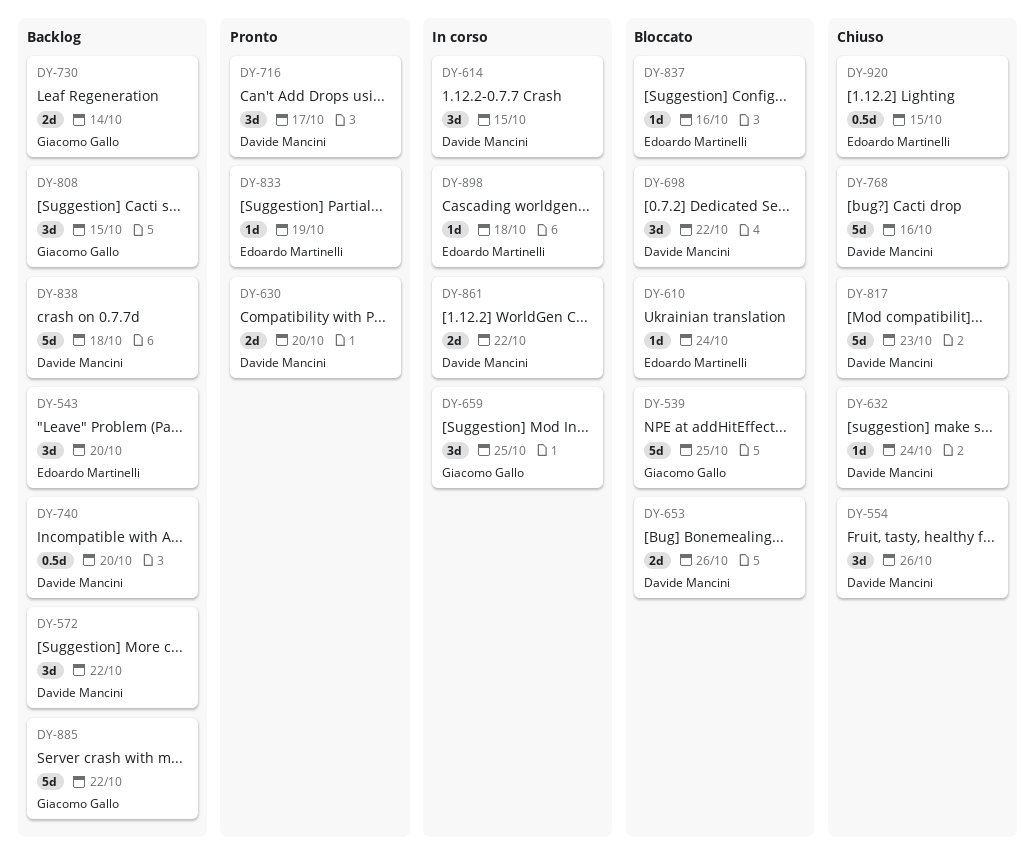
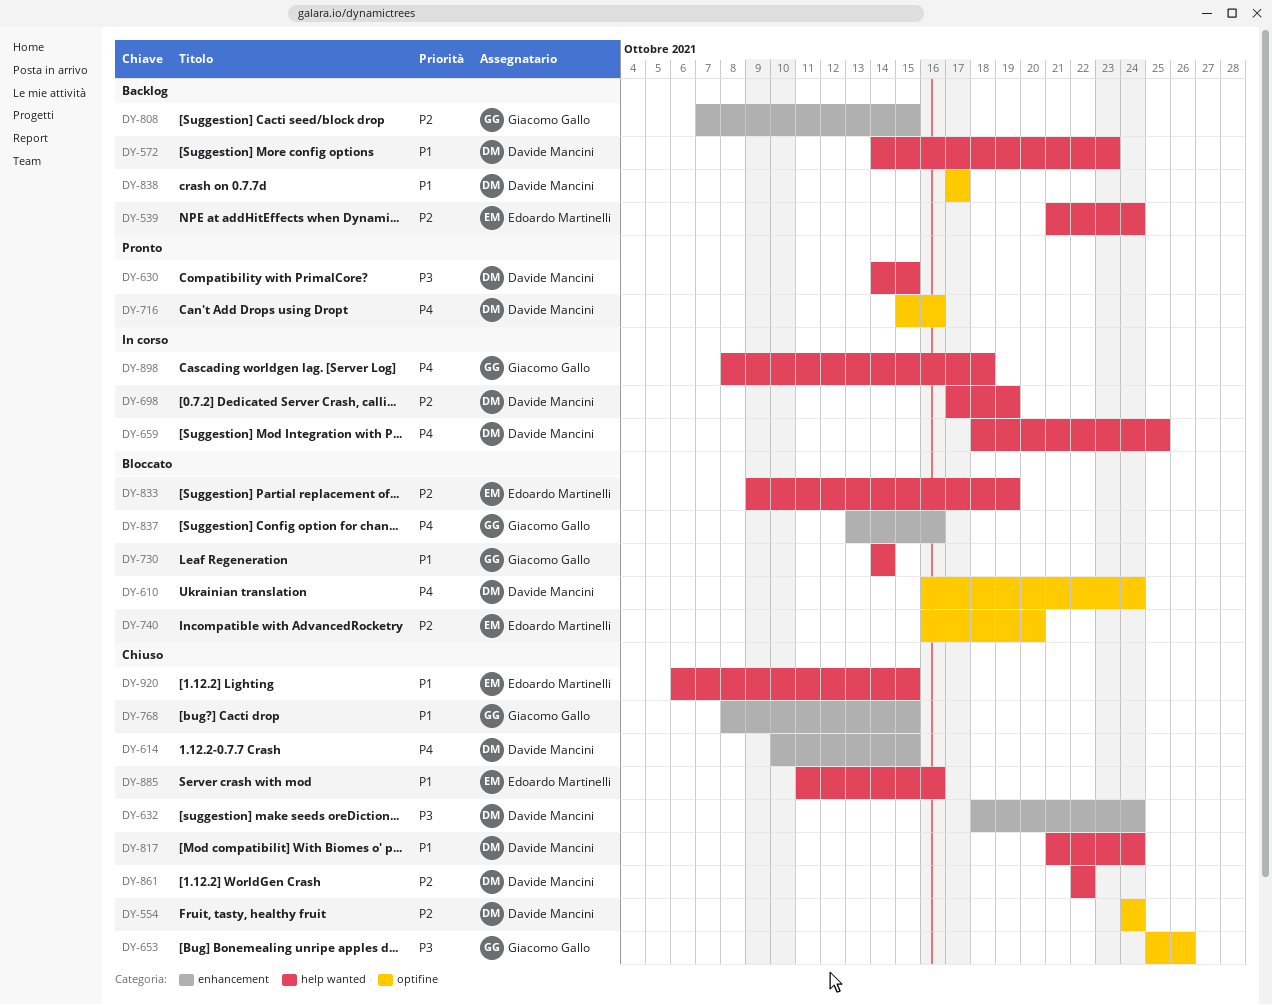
DY-539, status: Bloccato -> Backlog
DY-539, owner: Giacomo Gallo -> Edoardo Martinelli
DY-539, due: Oct 25 -> Oct 24
DY-543: present -> none
DY-554, due: Oct 26 -> Oct 24
DY-572, due: Oct 22 -> Oct 23
DY-610, owner: Edoardo Martinelli -> Davide Mancini
DY-614, status: In corso -> Chiuso
DY-630, due: Oct 20 -> Oct 15
DY-653, status: Bloccato -> Chiuso
DY-653, owner: Davide Mancini -> Giacomo Gallo
DY-659, owner: Giacomo Gallo -> Davide Mancini
DY-698, status: Bloccato -> In corso
DY-698, due: Oct 22 -> Oct 19
DY-716, due: Oct 17 -> Oct 16
DY-730, status: Backlog -> Bloccato
DY-740, status: Backlog -> Bloccato
DY-740, owner: Davide Mancini -> Edoardo Martinelli
DY-768, owner: Davide Mancini -> Giacomo Gallo
DY-768, due: Oct 16 -> Oct 15
DY-817, due: Oct 23 -> Oct 24
DY-833, status: Pronto -> Bloccato
DY-837, owner: Edoardo Martinelli -> Giacomo Gallo
DY-838, due: Oct 18 -> Oct 17
DY-861, status: In corso -> Chiuso
DY-885, status: Backlog -> Chiuso
DY-885, owner: Giacomo Gallo -> Edoardo Martinelli
DY-885, due: Oct 22 -> Oct 16
DY-898, owner: Edoardo Martinelli -> Giacomo Gallo

